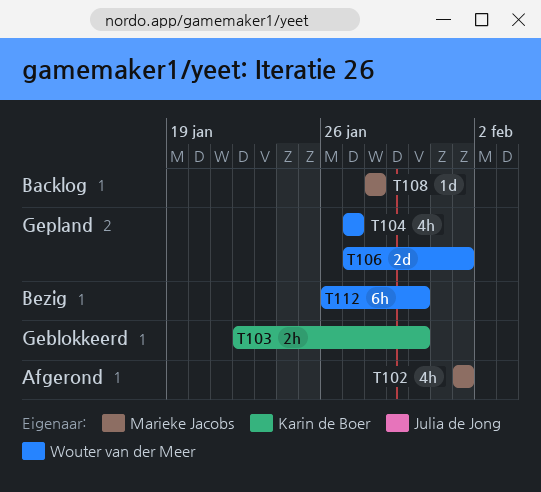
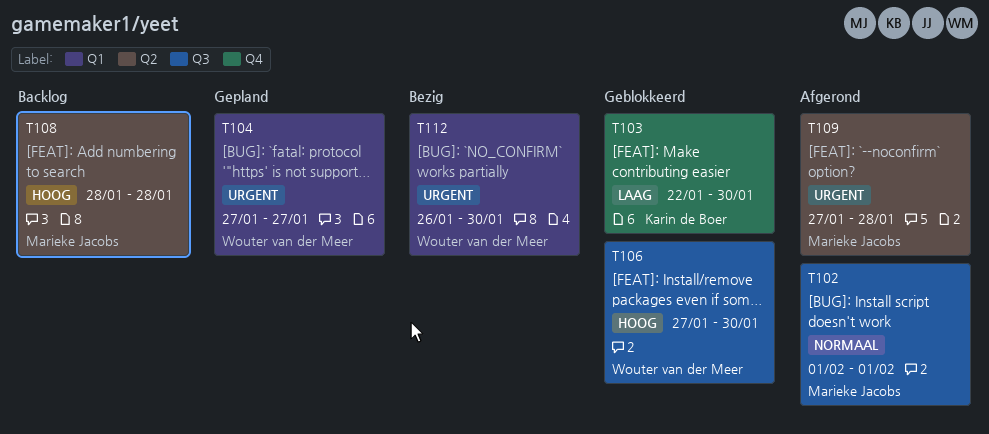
T106, status: Gepland -> Geblokkeerd
T106, due: Feb 1 -> Jan 30
T109: none -> present

